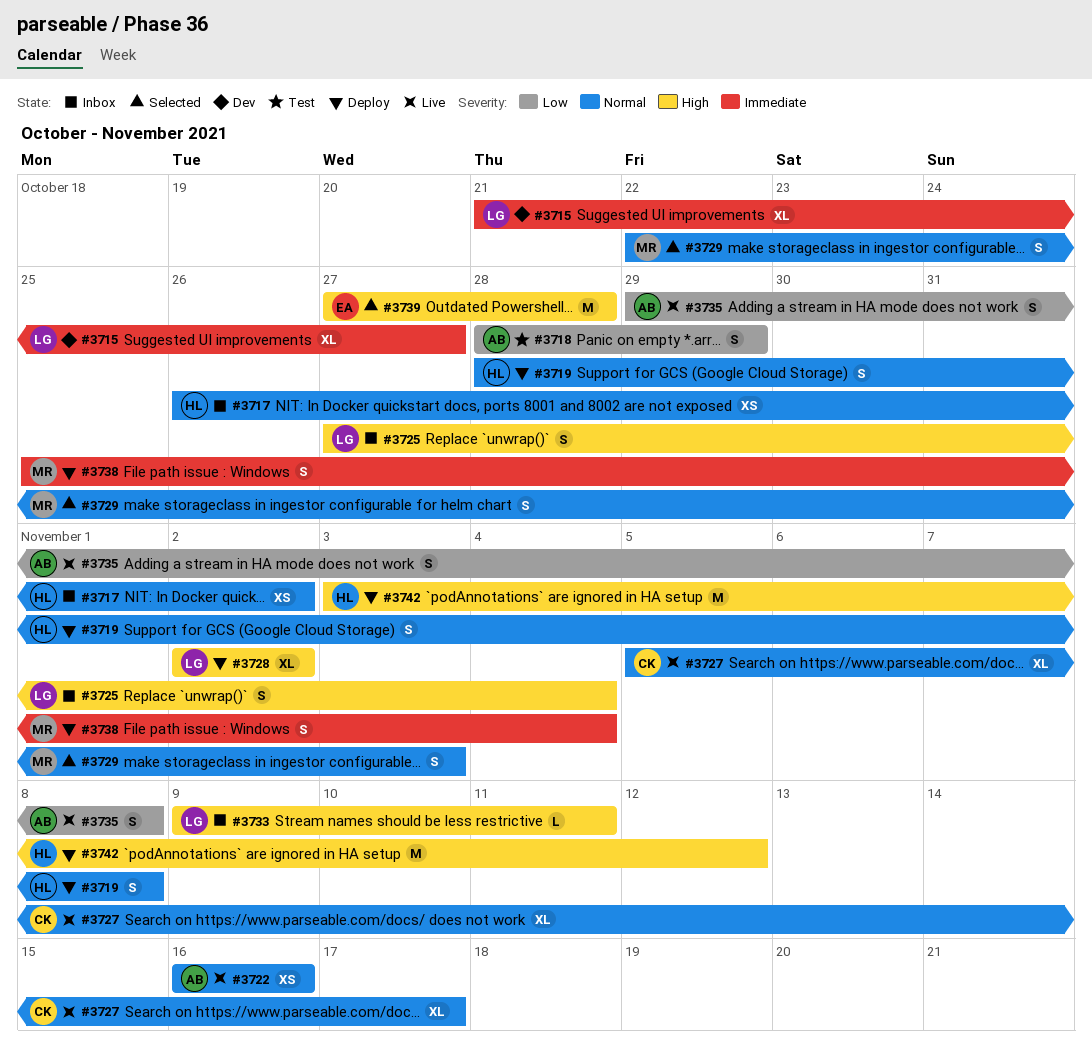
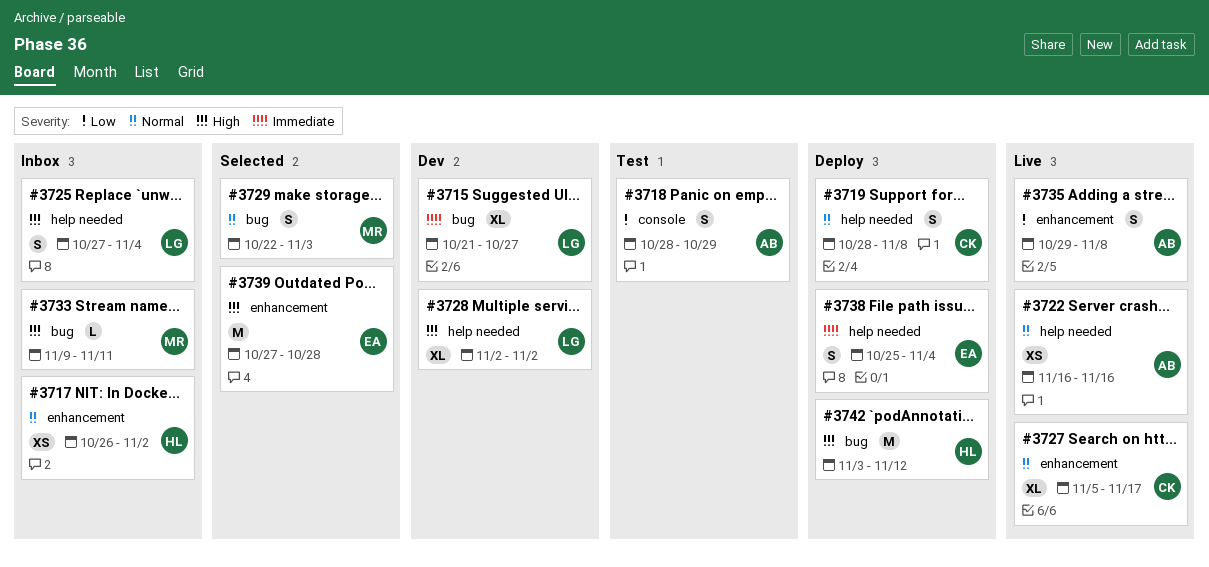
#3719, owner: HL -> CK
#3728, status: Deploy -> Dev
#3733, owner: LG -> MR
#3738, owner: MR -> EA

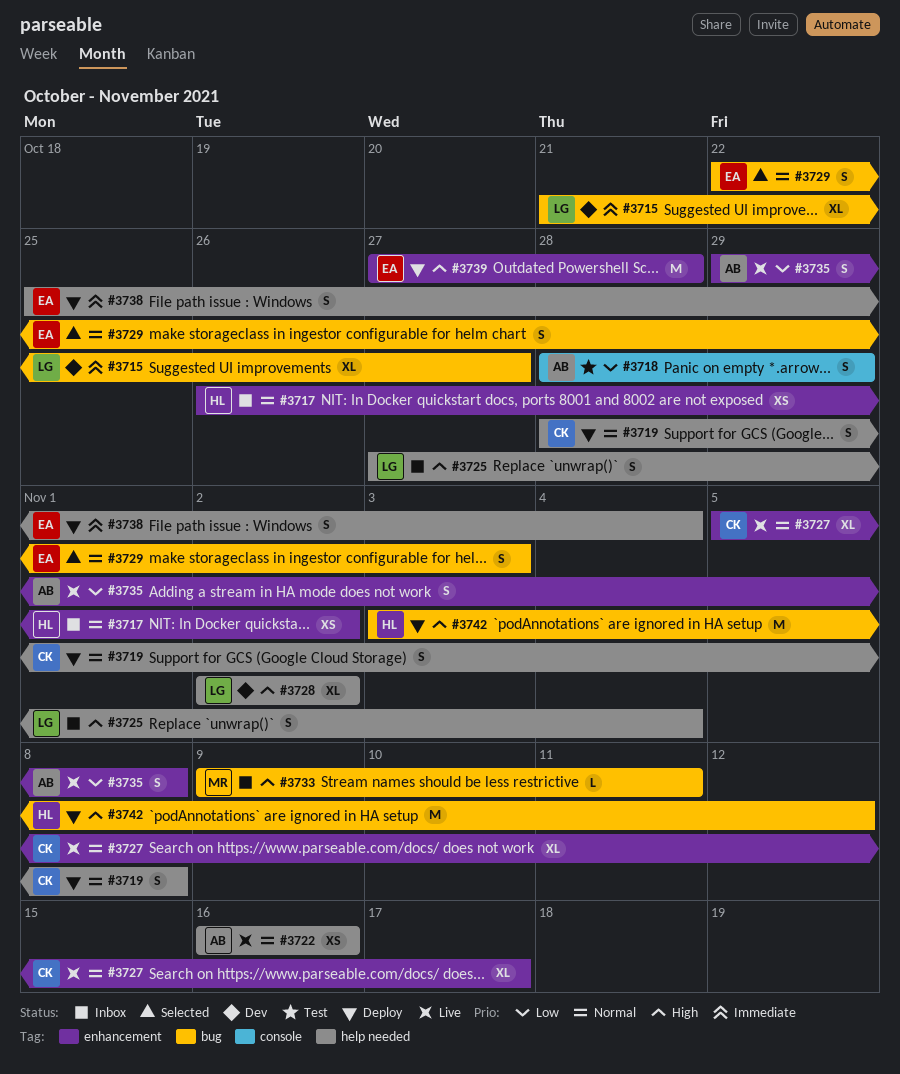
#3729, owner: MR -> EA
#3739, status: Selected -> Deploy

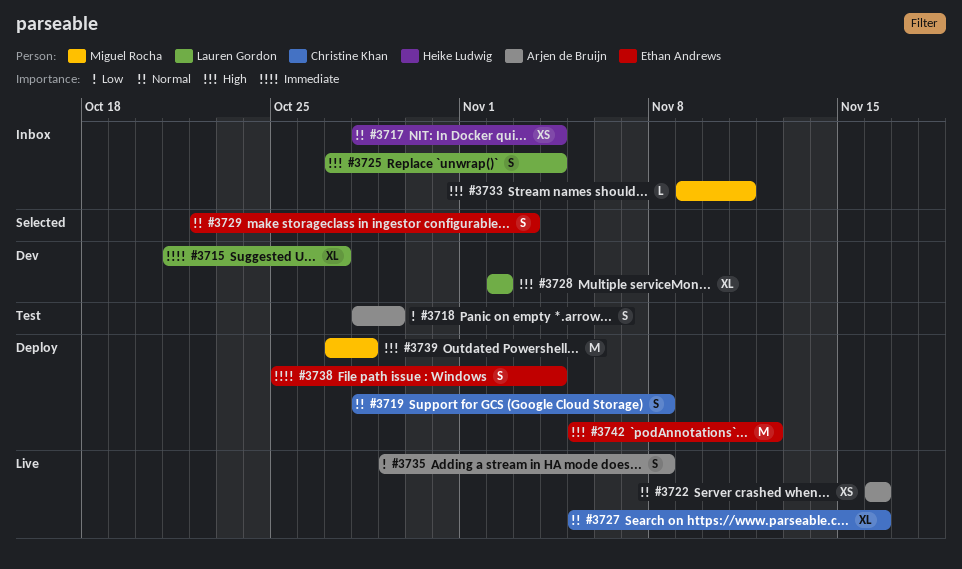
#3717, start: Oct 26 -> Oct 28
#3717, due: Nov 2 -> Nov 4
#3727, due: Nov 17 -> Nov 16
#3739, owner: Ethan Andrews -> Miguel Rocha
#3742, owner: Heike Ludwig -> Ethan Andrews
#3742, start: Nov 3 -> Nov 5

